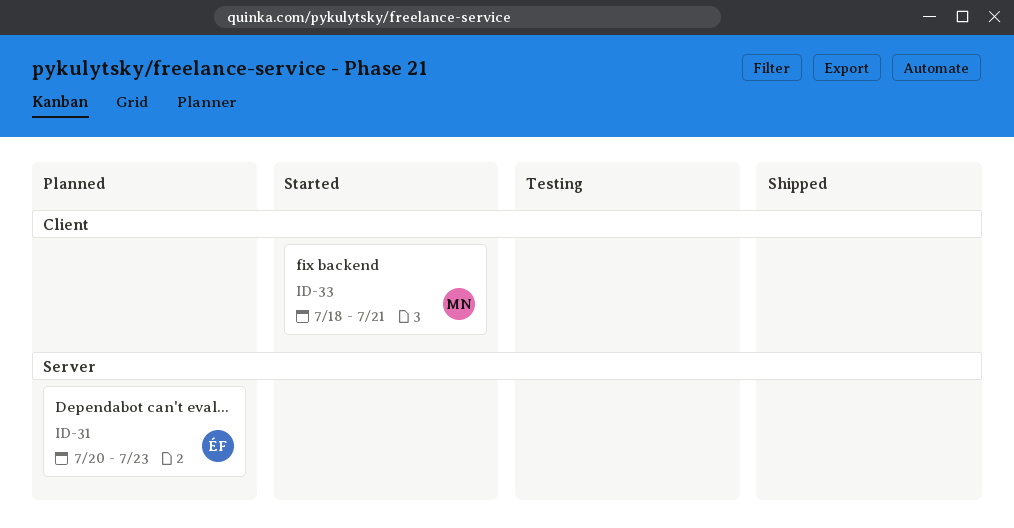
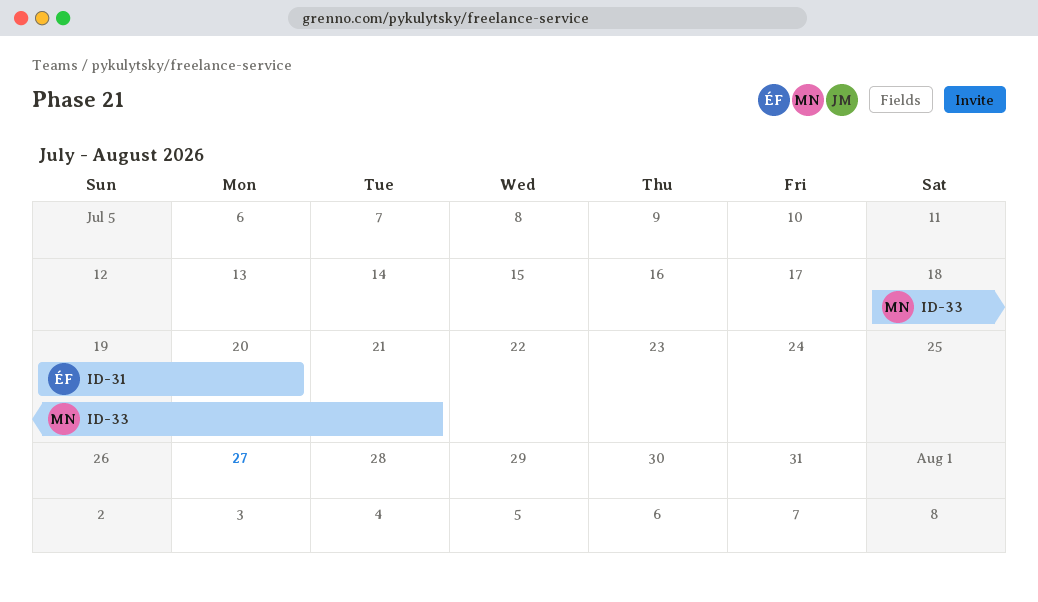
ID-31, start: Jul 20 -> Jul 19
ID-31, due: Jul 23 -> Jul 20

